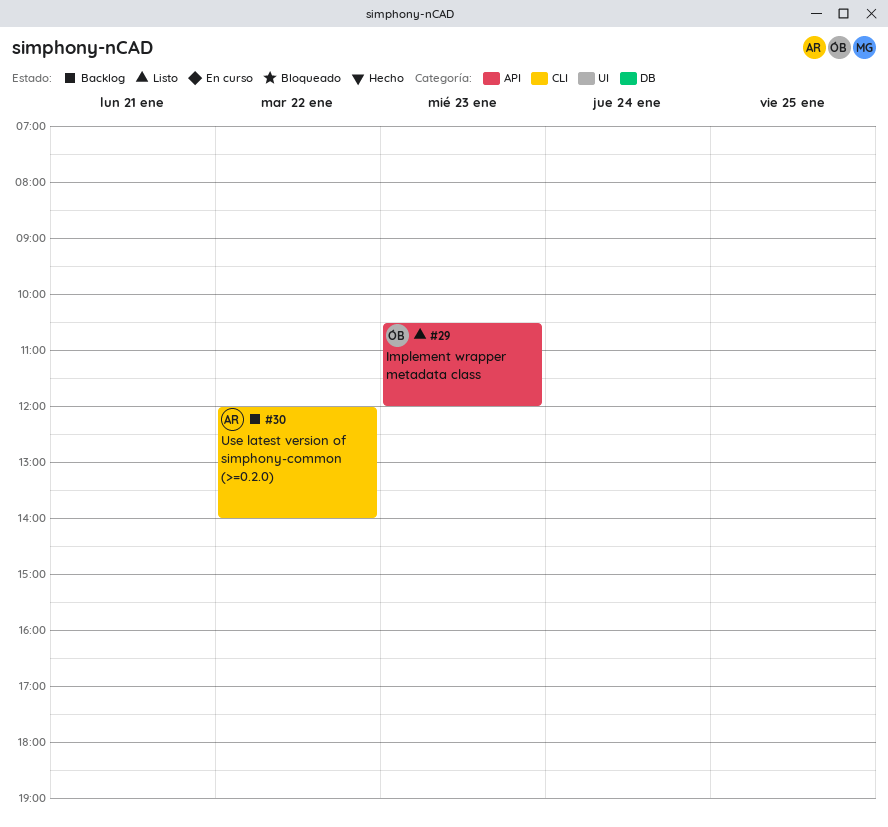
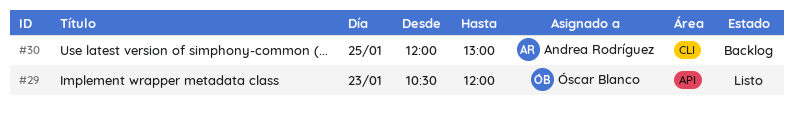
#30, day: Jan 22 -> Jan 25
#30, ends: 14:00 -> 13:00

